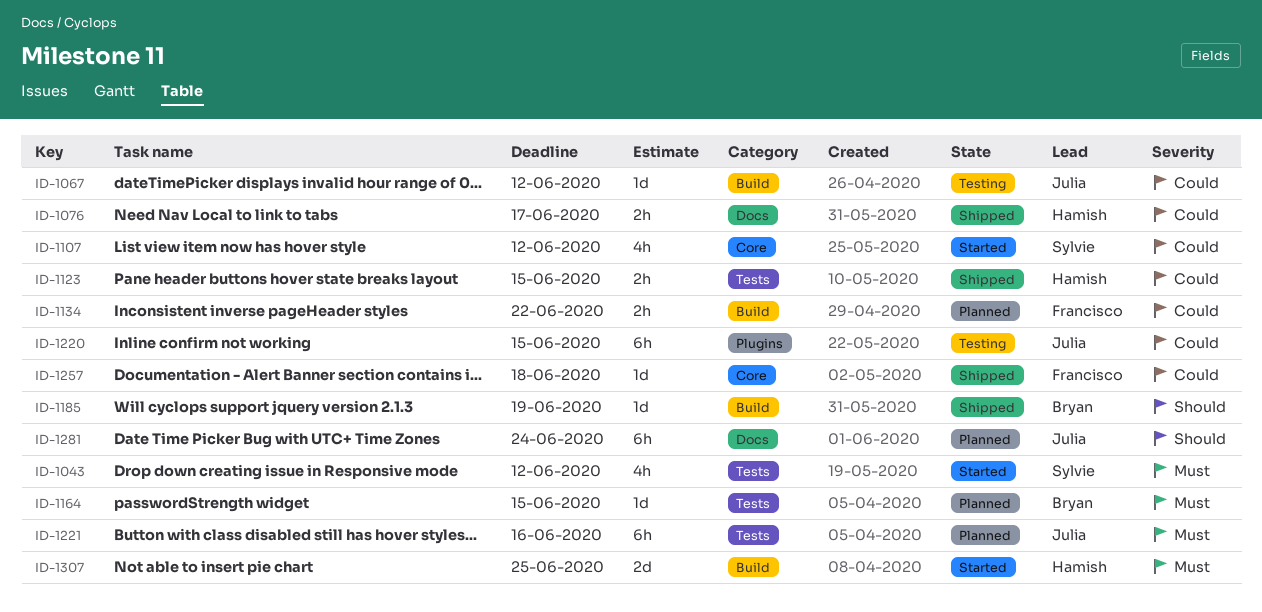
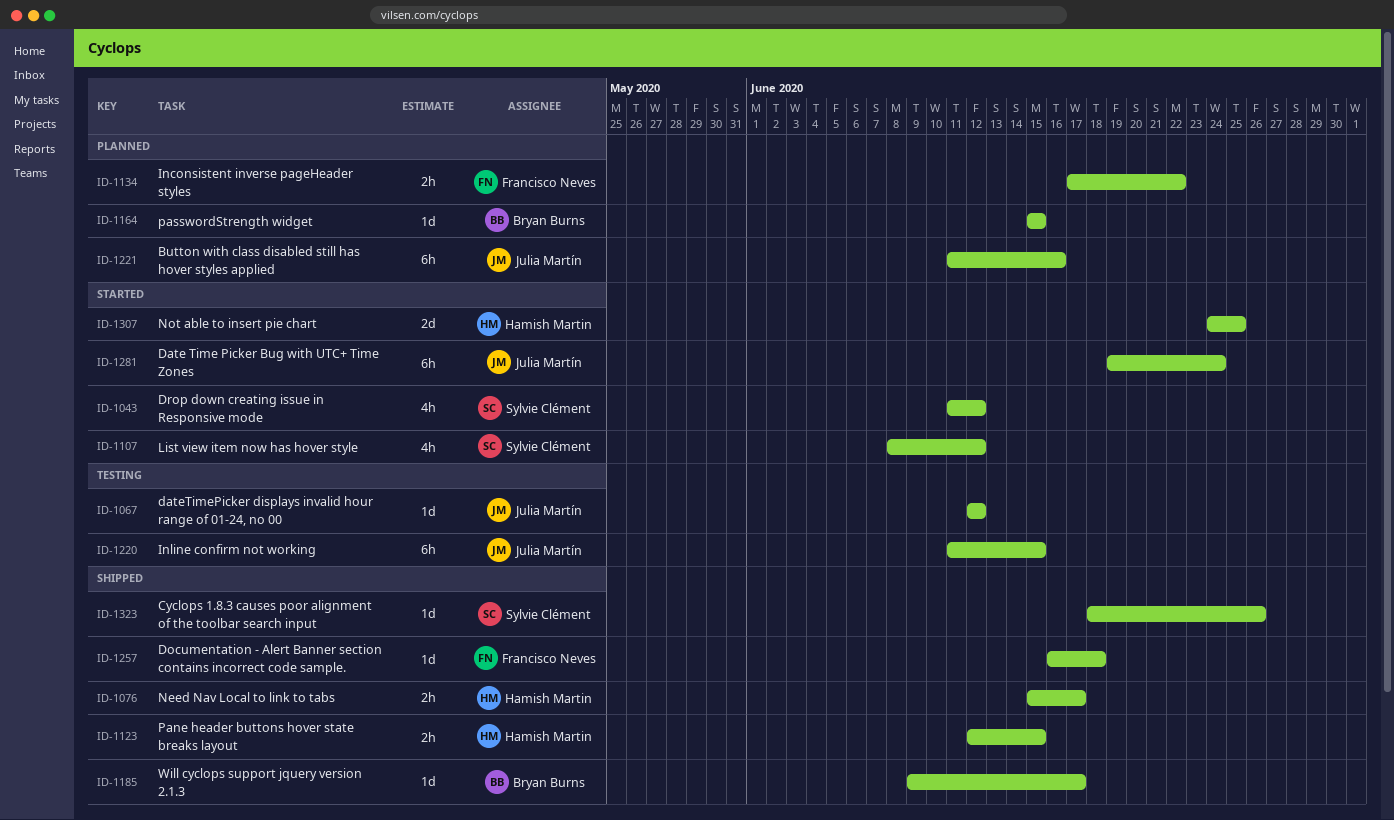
ID-1185, due: Jun 19 -> Jun 17
ID-1281, status: Planned -> Started
ID-1323: none -> present

